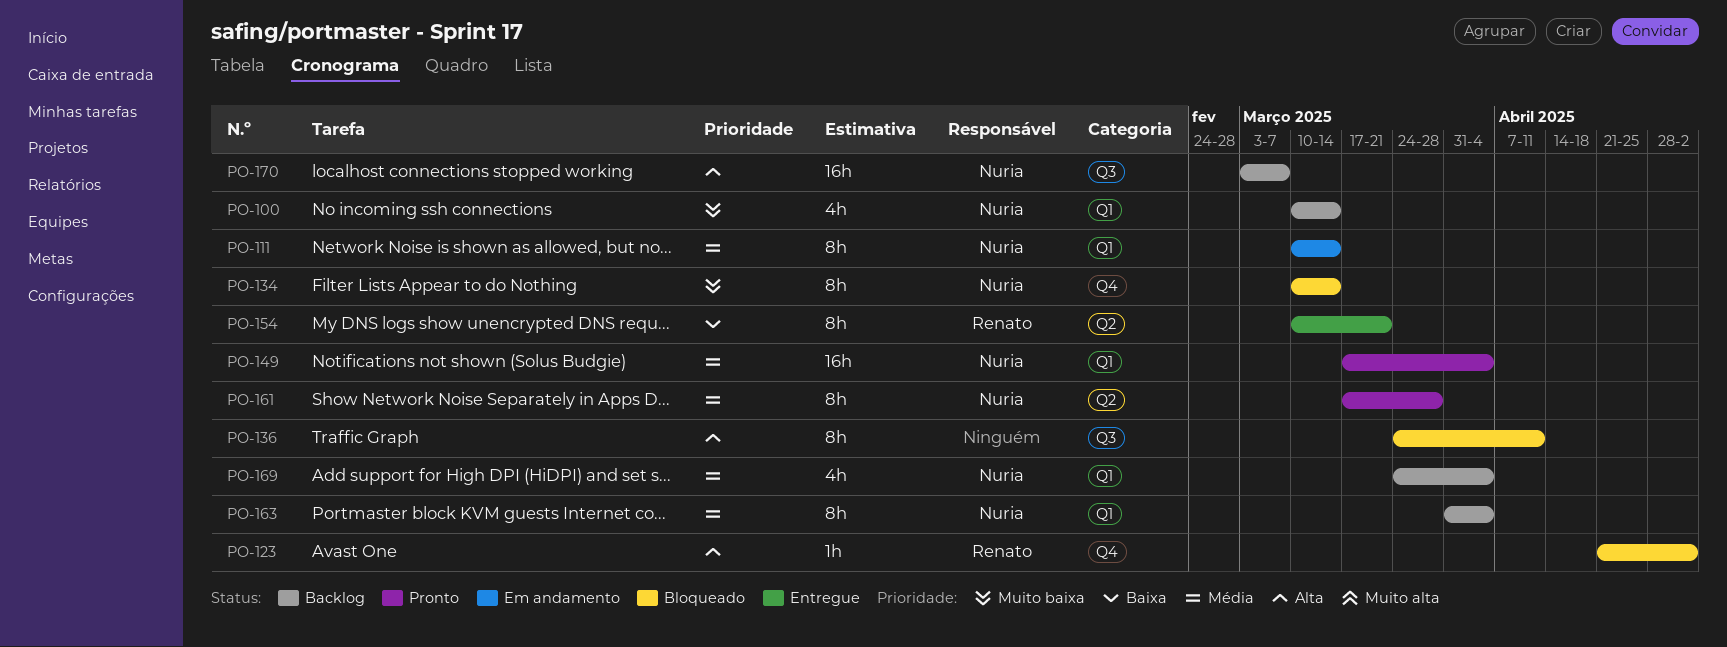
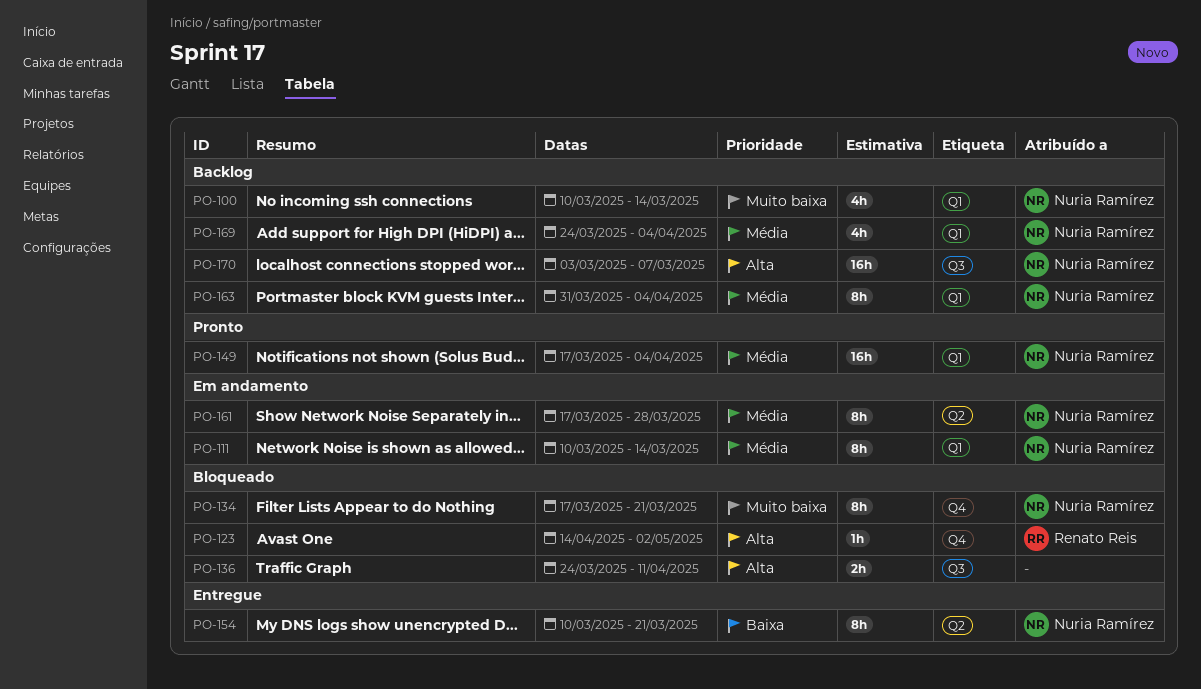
PO-123, start: Apr 21 -> Apr 14
PO-134, start: Mar 10 -> Mar 17
PO-134, due: Mar 14 -> Mar 21
PO-136, estimate: 8h -> 2h
PO-154, owner: Renato Reis -> Nuria Ramírez
PO-161, status: Pronto -> Em andamento

